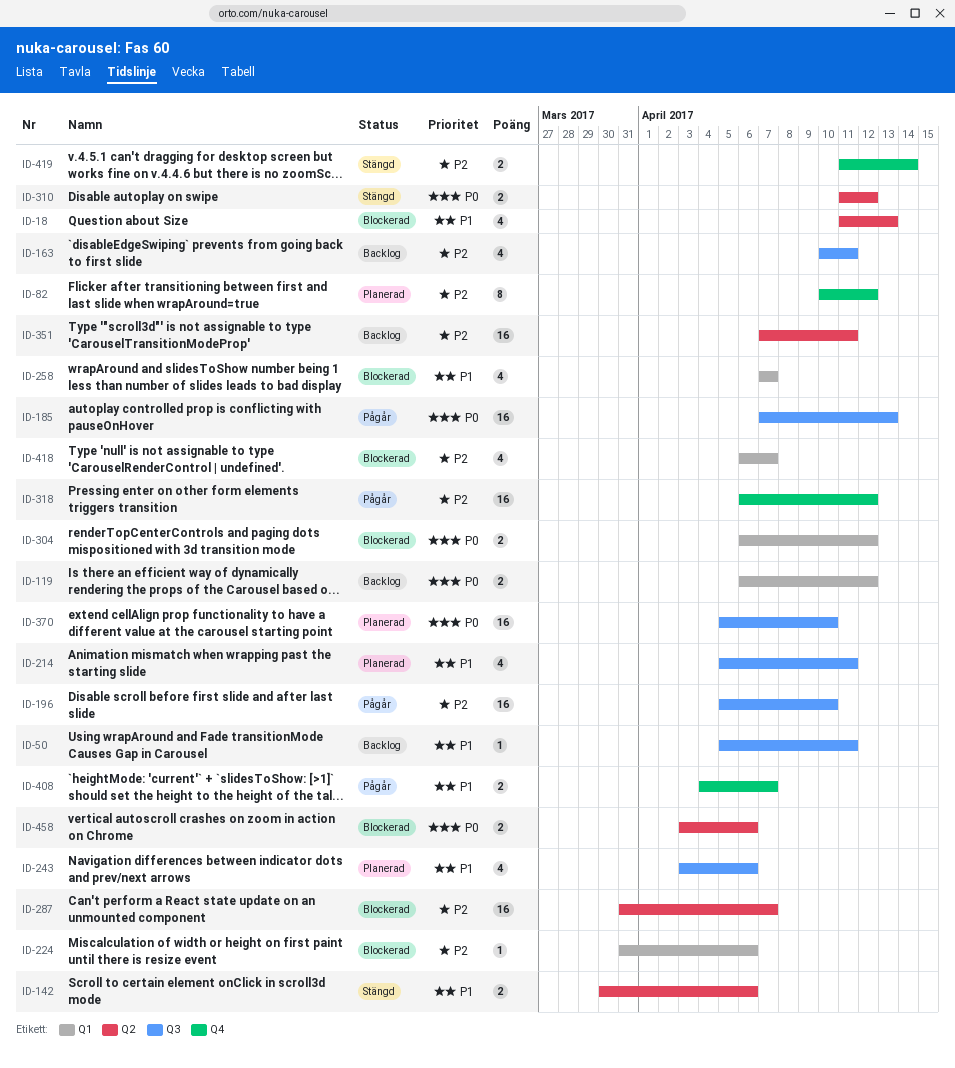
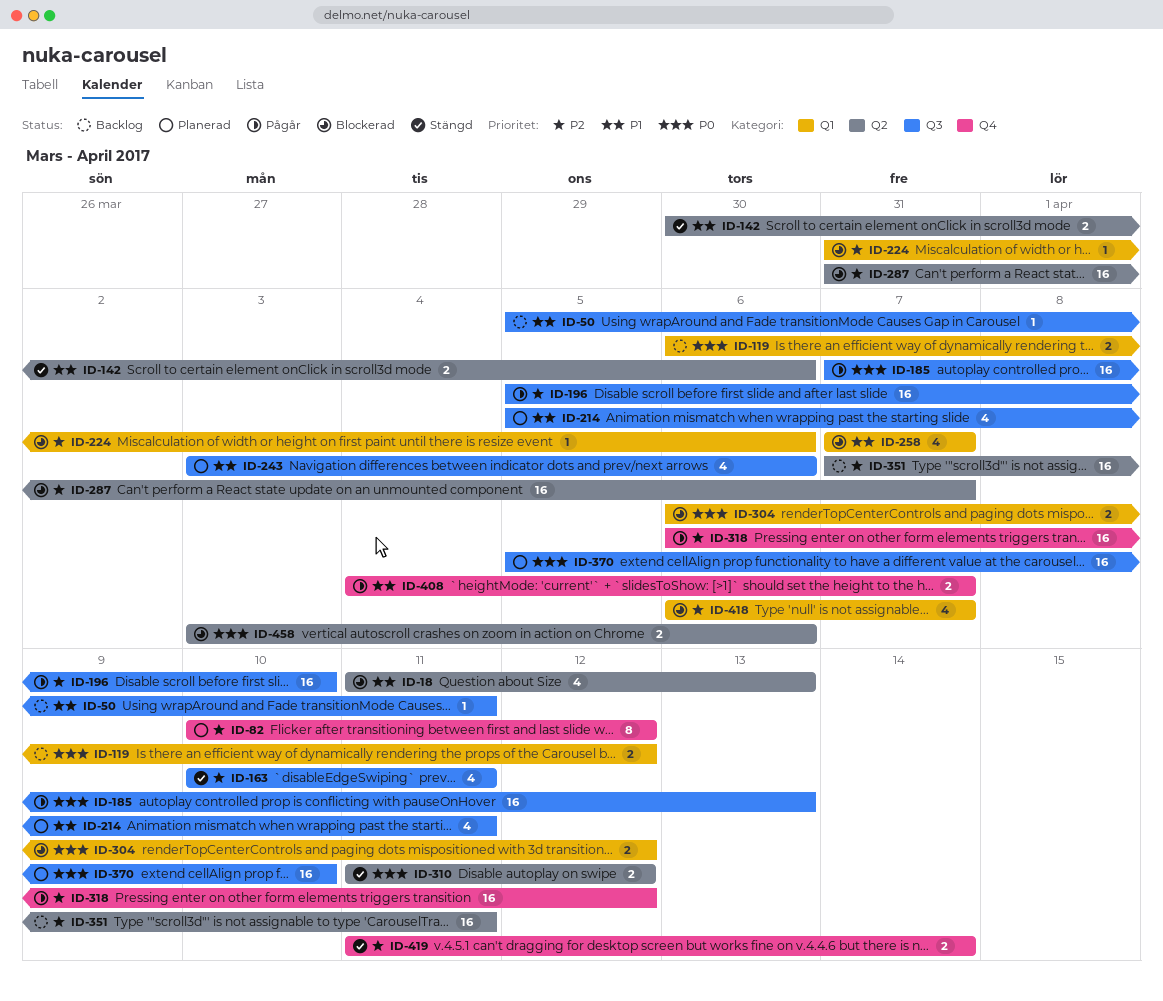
ID-163, status: Backlog -> Stängd

